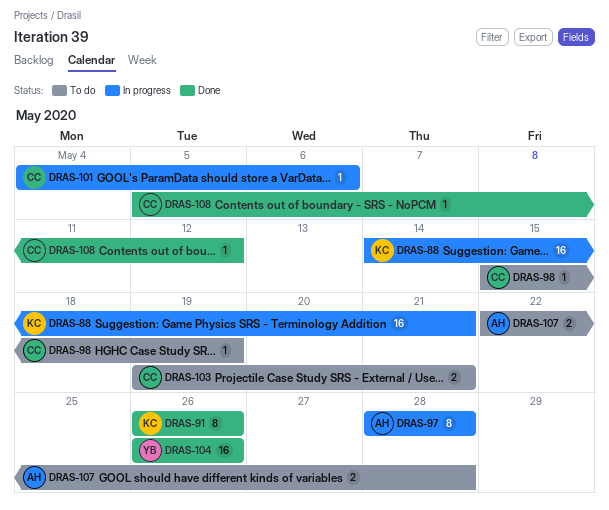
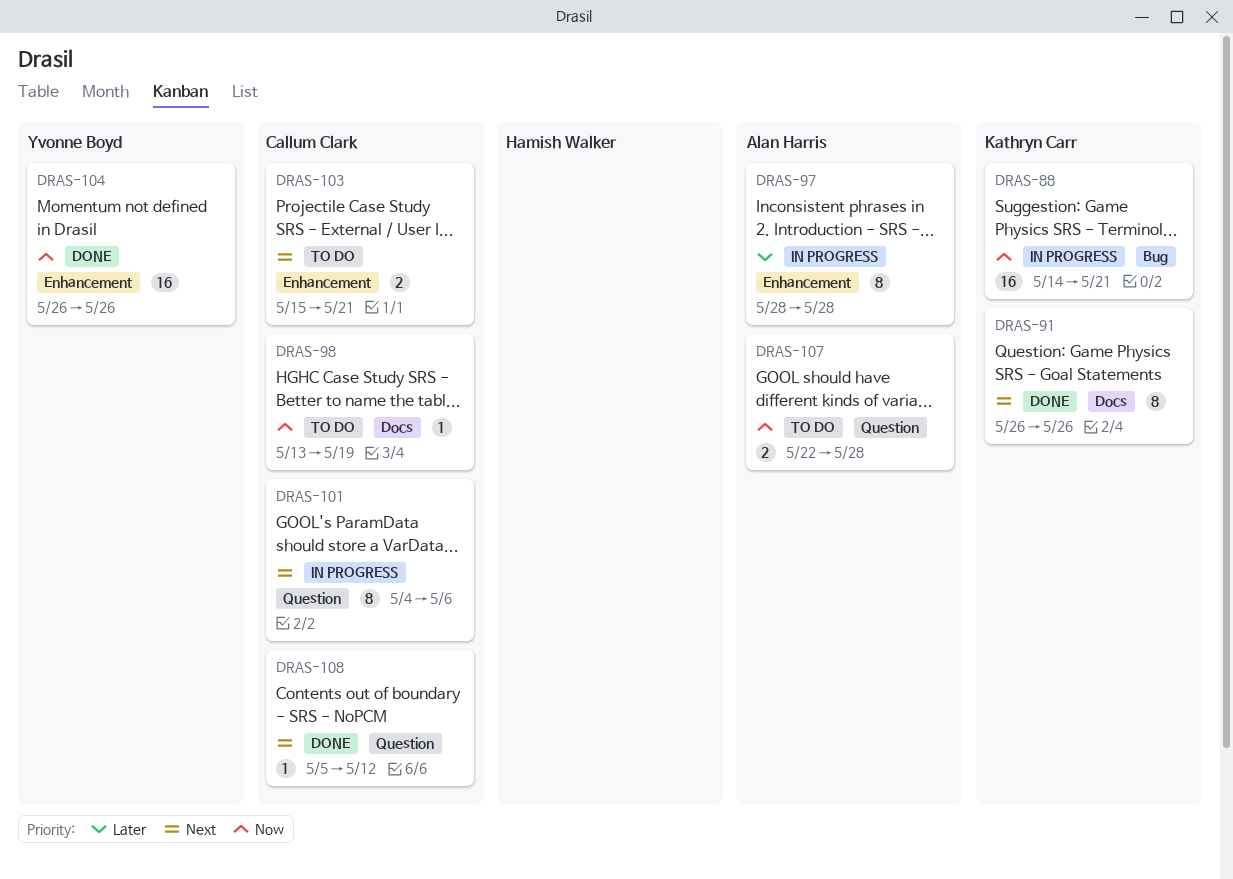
DRAS-98, start: May 15 -> May 13
DRAS-101, estimate: 1 -> 8
DRAS-103, start: May 19 -> May 15

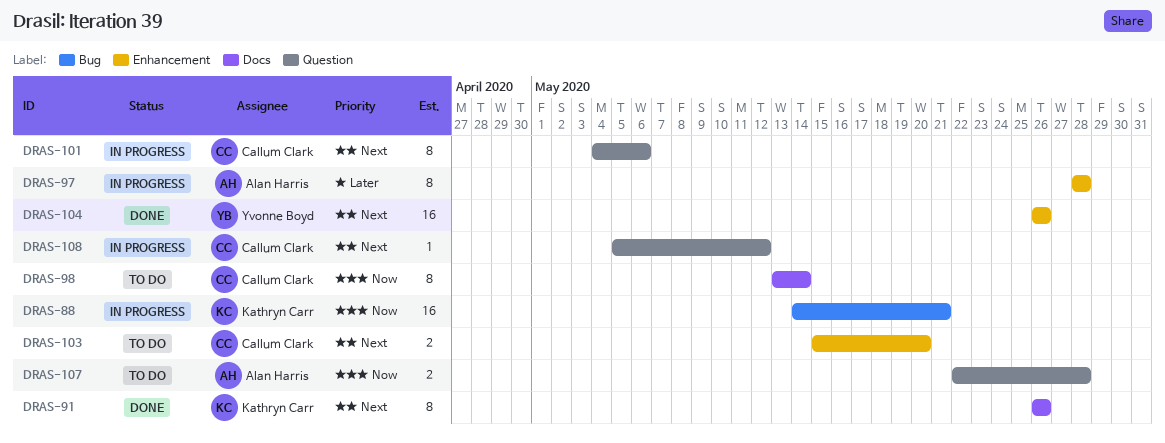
DRAS-98, estimate: 1 -> 8
DRAS-98, due: May 19 -> May 14
DRAS-103, due: May 21 -> May 20
DRAS-104, priority: Now -> Next
DRAS-108, status: Done -> In progress

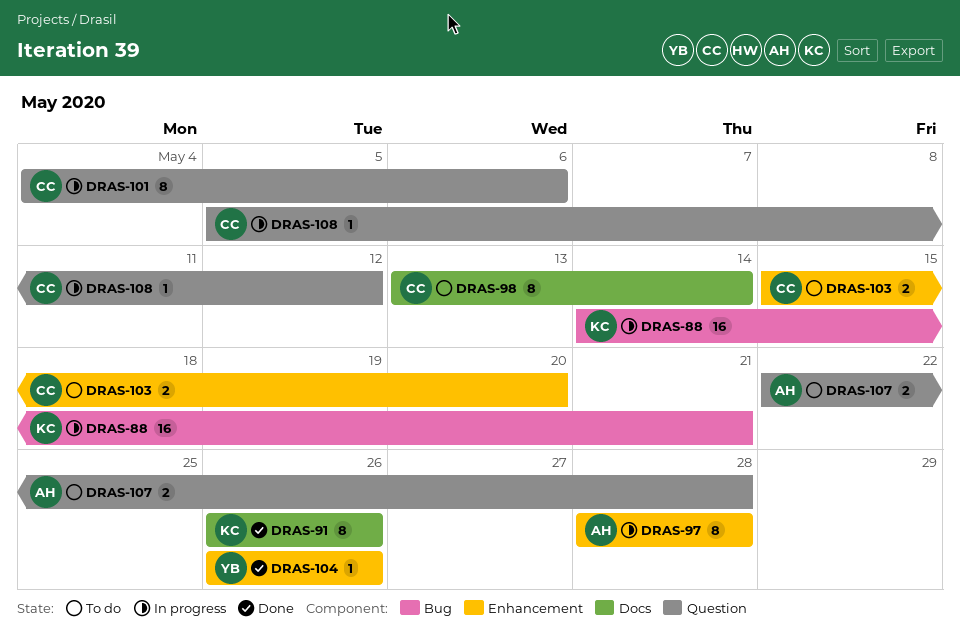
DRAS-104, estimate: 16 -> 1

